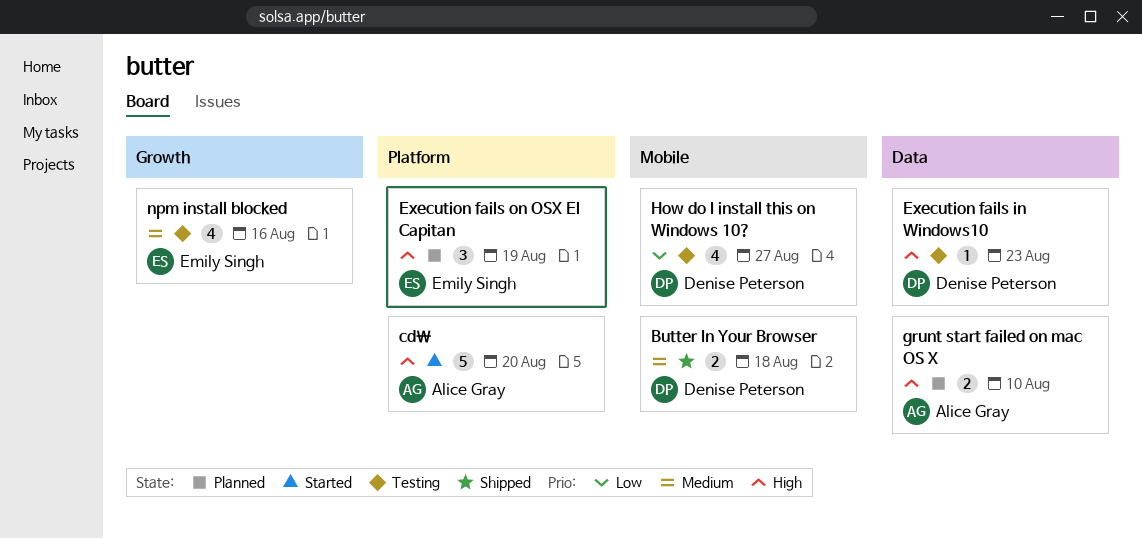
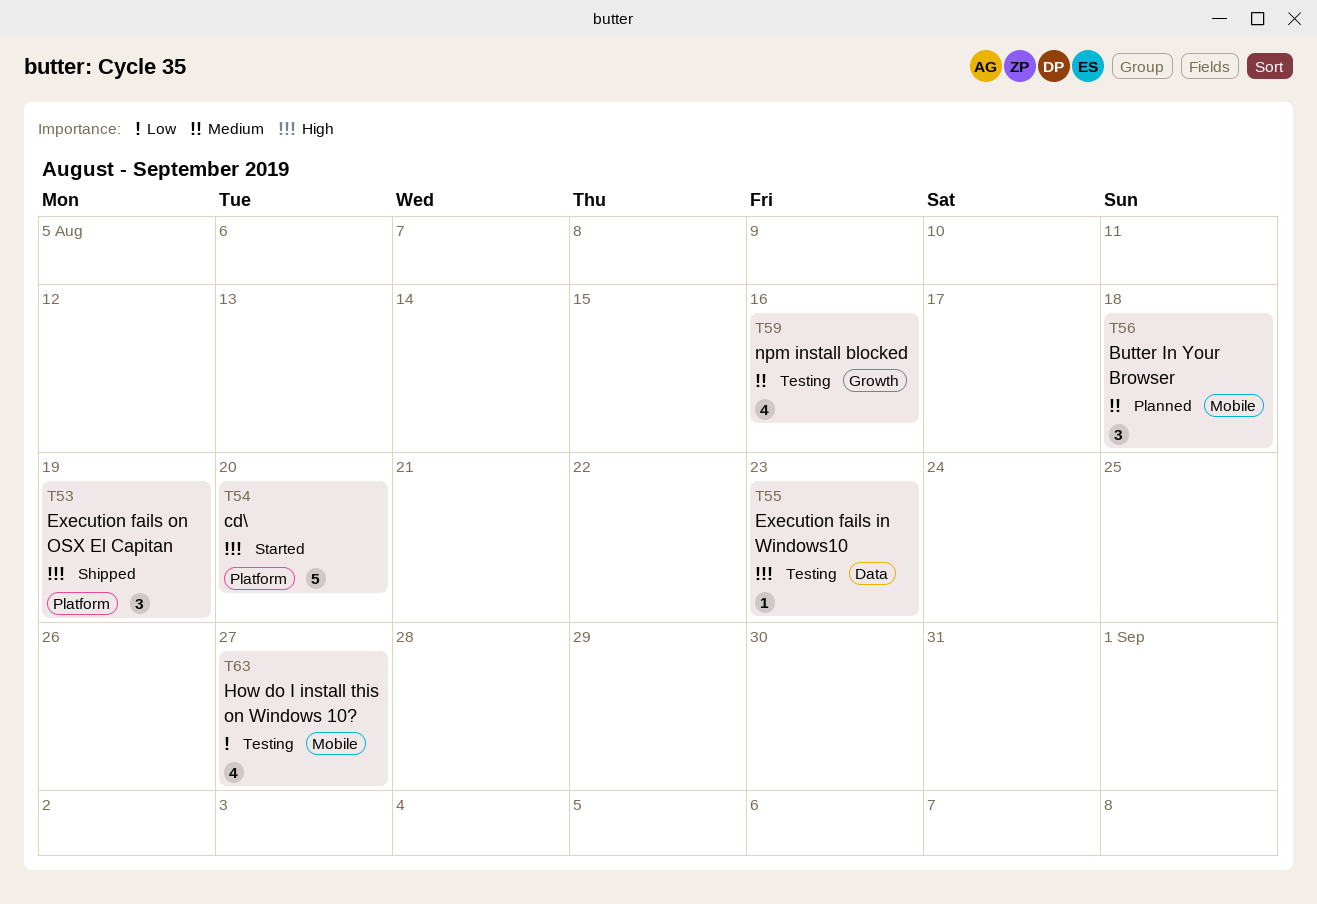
Butter In Your Browser, status: Shipped -> Planned
Butter In Your Browser, estimate: 2 -> 3
Execution fails on OSX El Capitan, status: Planned -> Shipped
grunt start failed on mac OS X: present -> none

